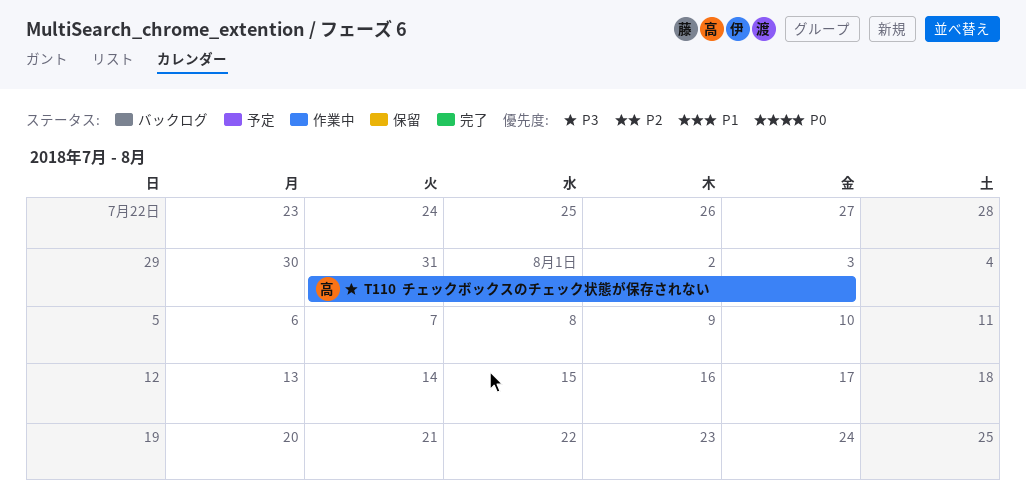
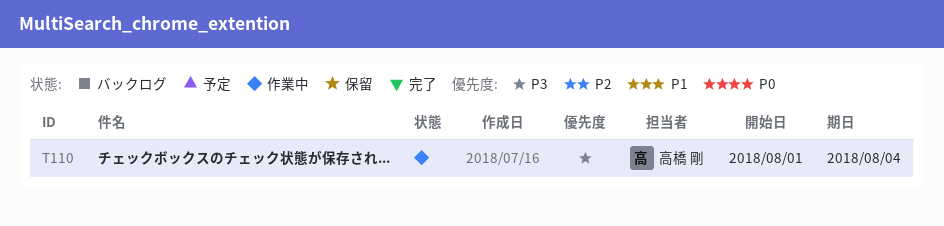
T110, start: Jul 31 -> Aug 1
T110, due: Aug 3 -> Aug 4

